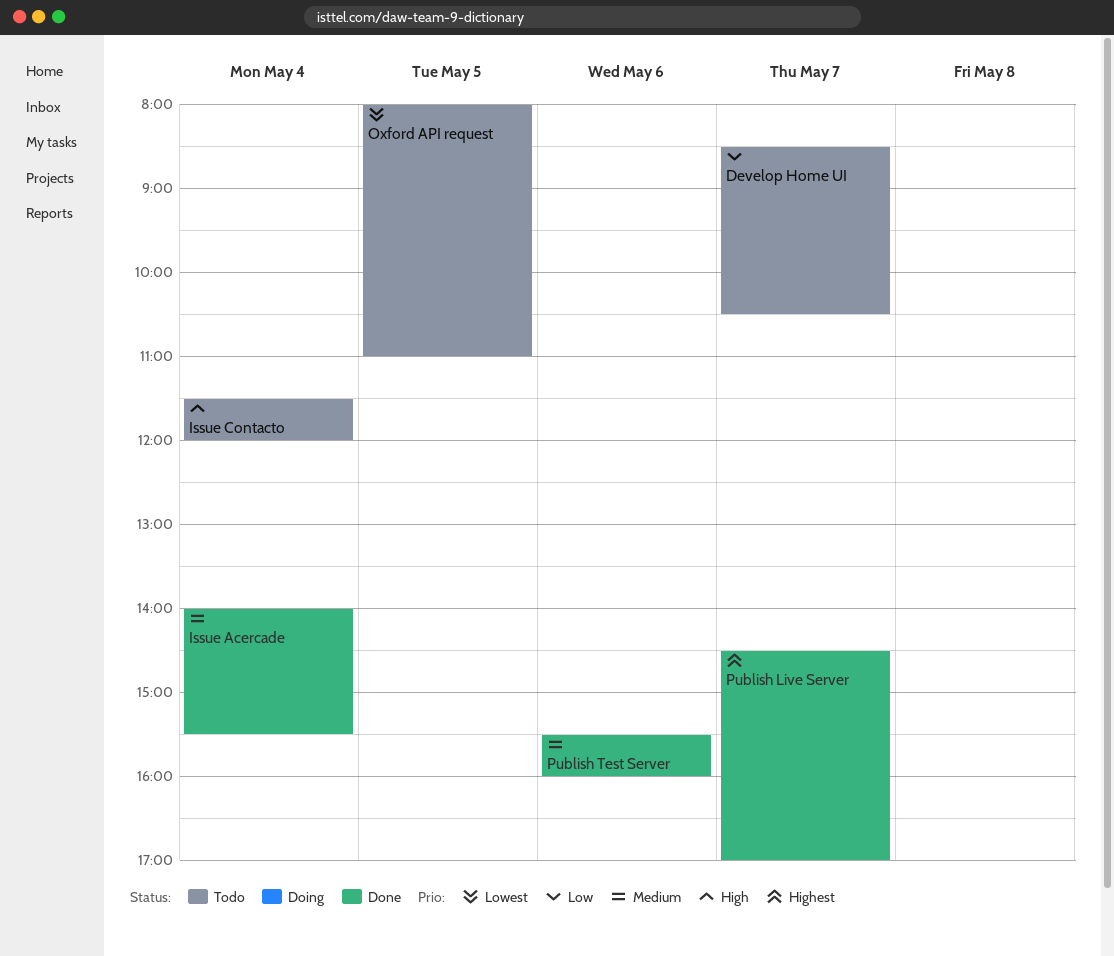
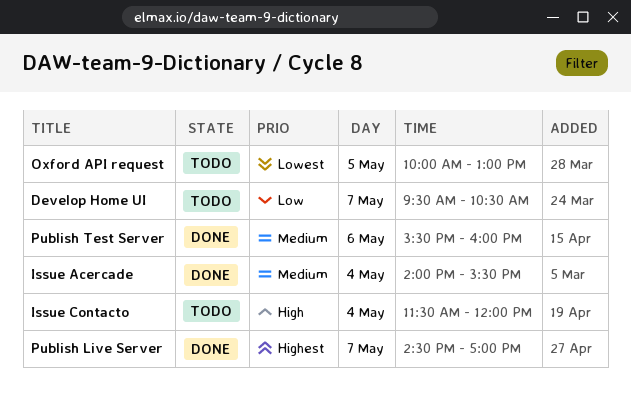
Develop Home UI, begins: 08:30 -> 09:30
Oxford API request, begins: 08:00 -> 10:00
Oxford API request, ends: 11:00 -> 13:00

